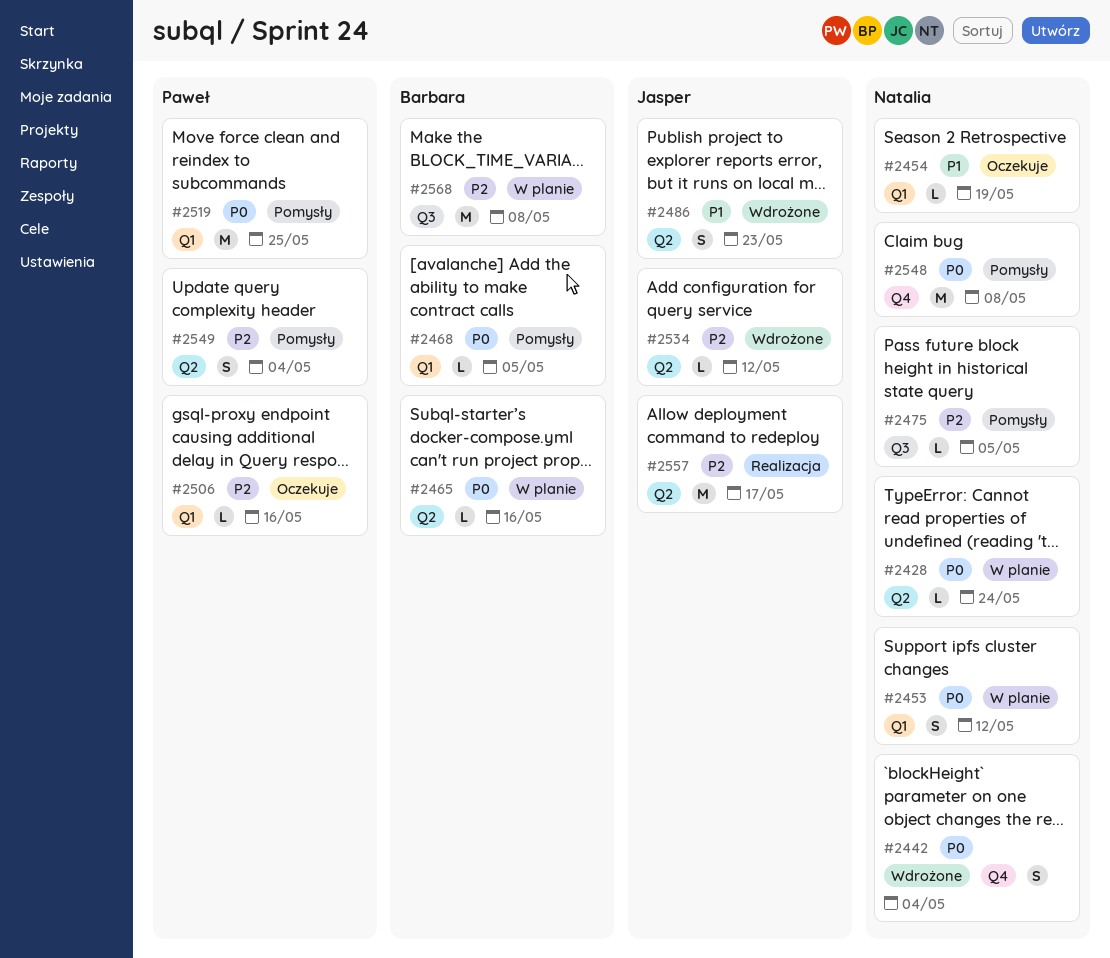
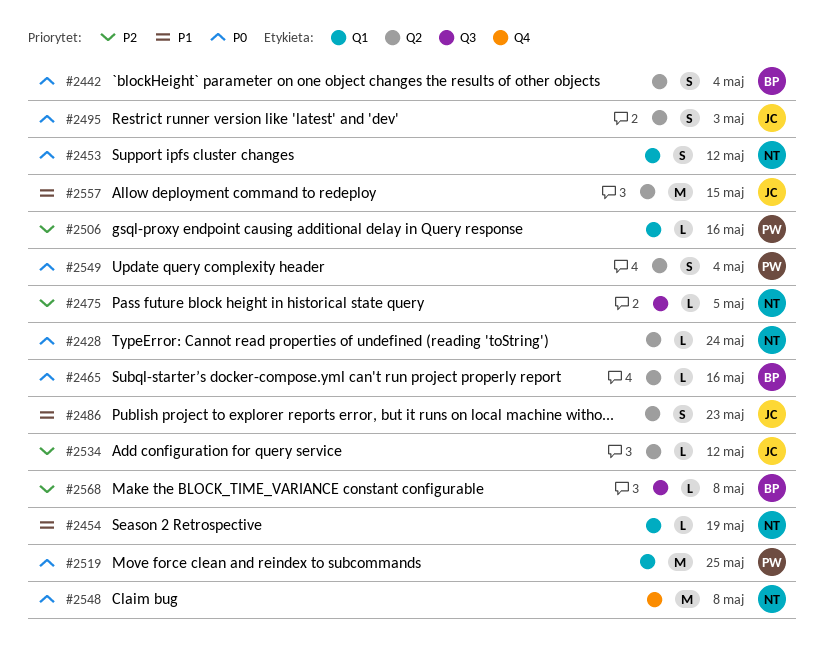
#2442, owner: Natalia -> Barbara
#2442, label: Q4 -> Q2
#2468: present -> none
#2495: none -> present
#2549, priority: P2 -> P0
#2557, priority: P2 -> P1
#2557, due: May 17 -> May 15
#2568, estimate: M -> L

